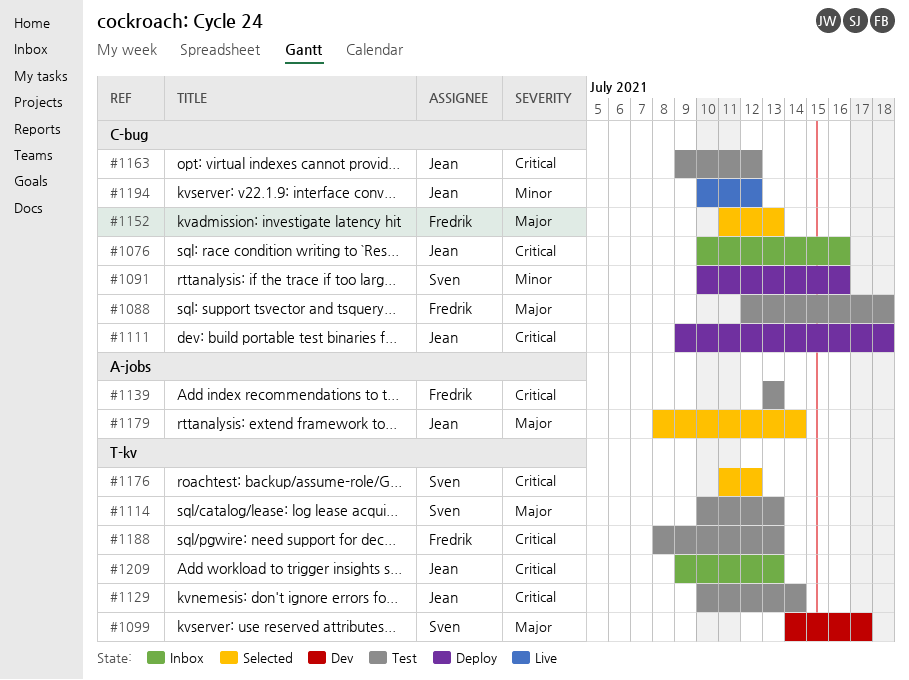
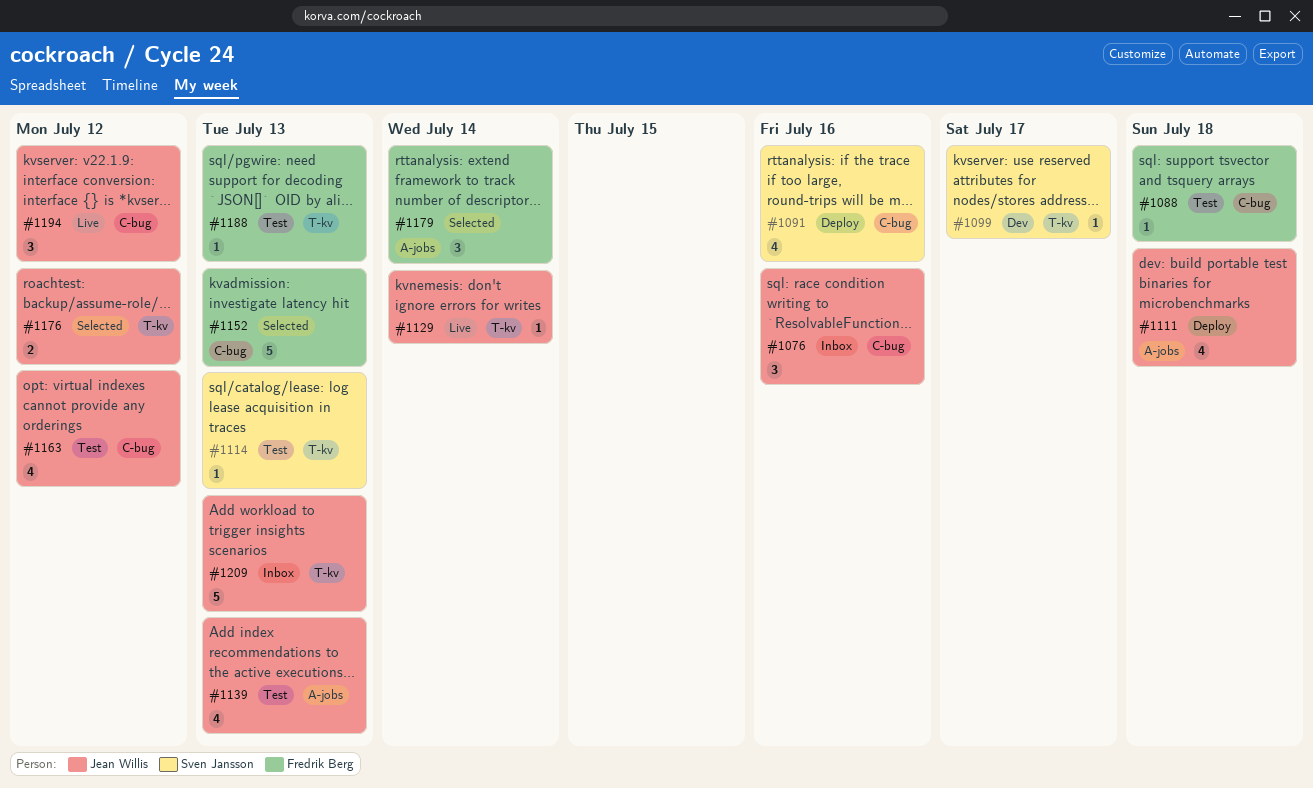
#1111, label: C-bug -> A-jobs
#1129, status: Test -> Live
#1139, owner: Fredrik Berg -> Jean Willis
#1176, owner: Sven Jansson -> Jean Willis
#1179, owner: Jean Willis -> Fredrik Berg

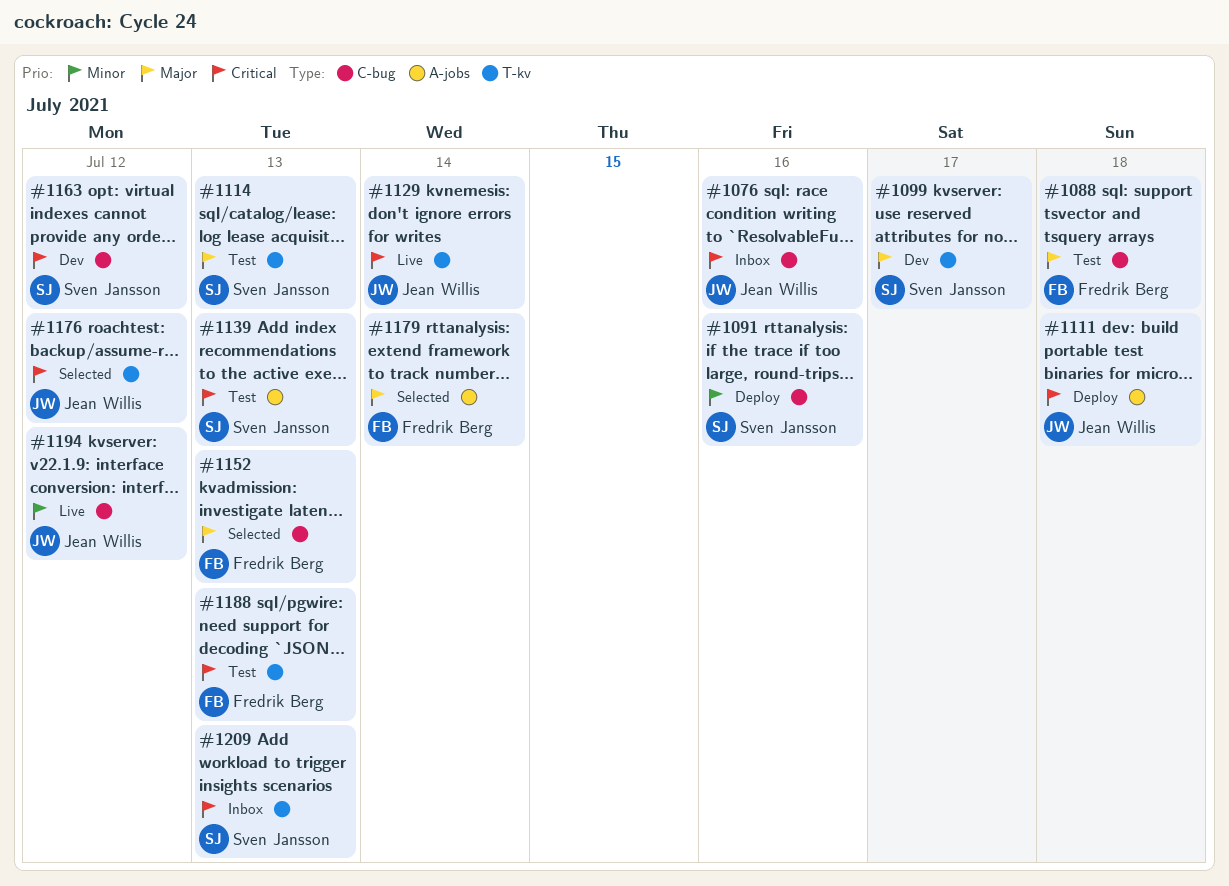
#1139, owner: Jean Willis -> Sven Jansson
#1163, status: Test -> Dev
#1163, owner: Jean Willis -> Sven Jansson
#1209, owner: Jean Willis -> Sven Jansson

